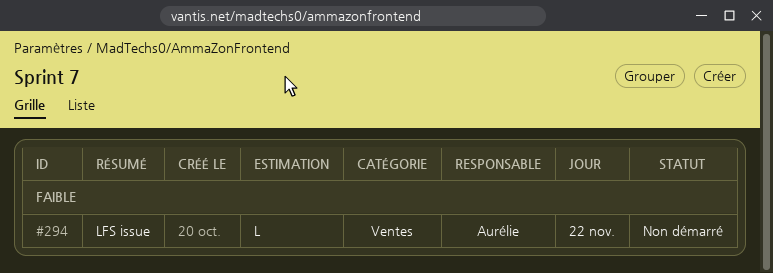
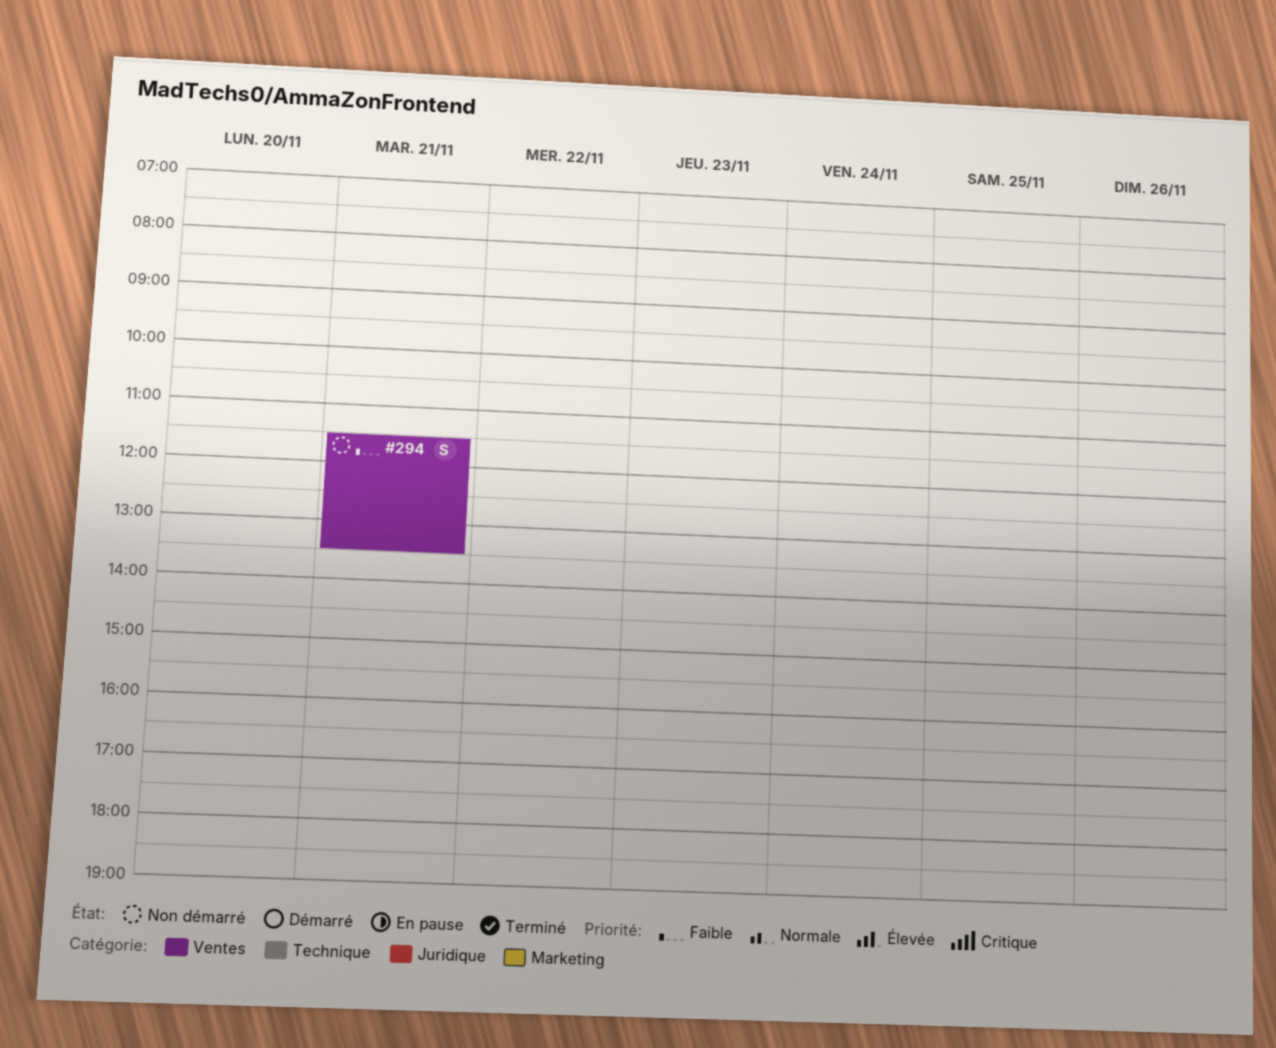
#294, estimate: L -> S
#294, day: Nov 22 -> Nov 21

